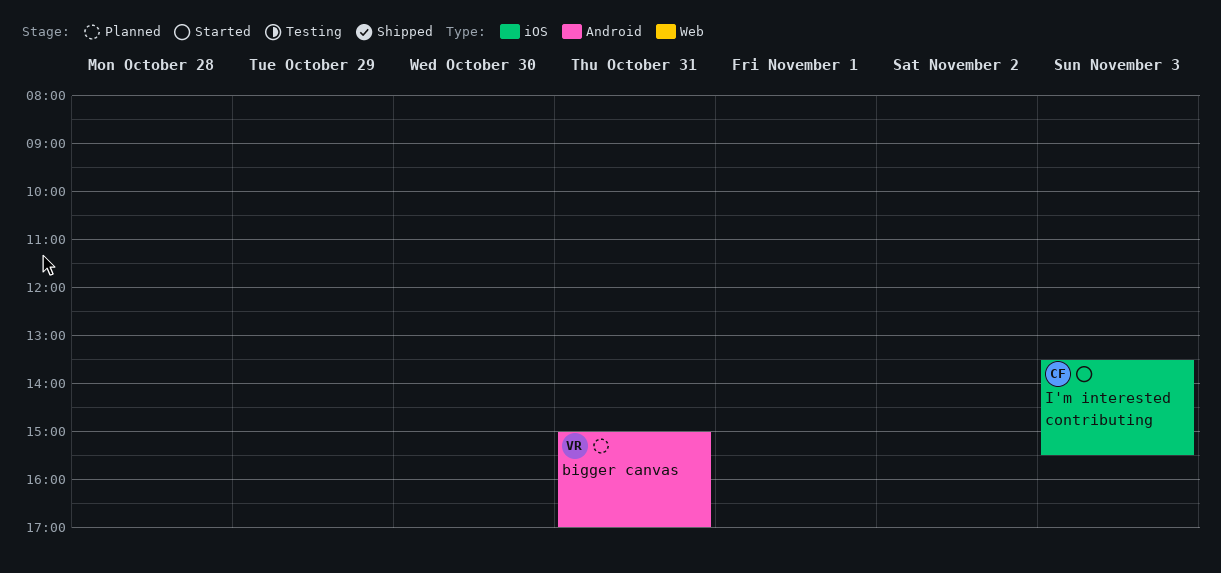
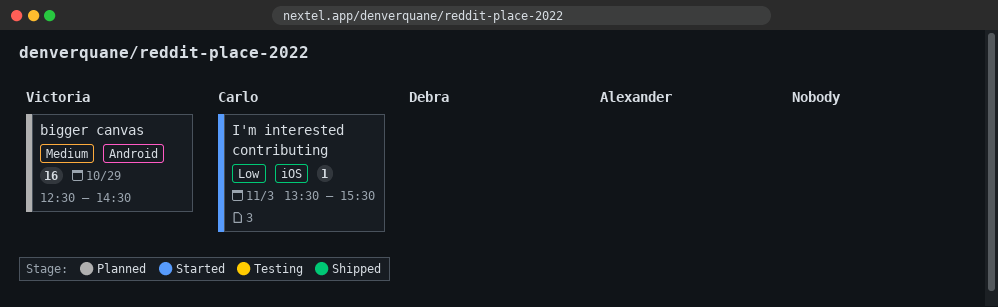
bigger canvas, day: Oct 31 -> Oct 29
bigger canvas, begins: 15:00 -> 12:30
bigger canvas, ends: 17:00 -> 14:30

